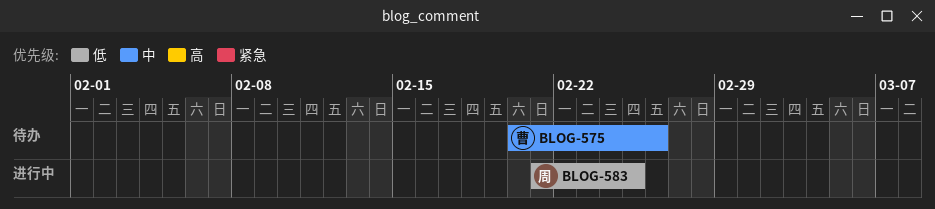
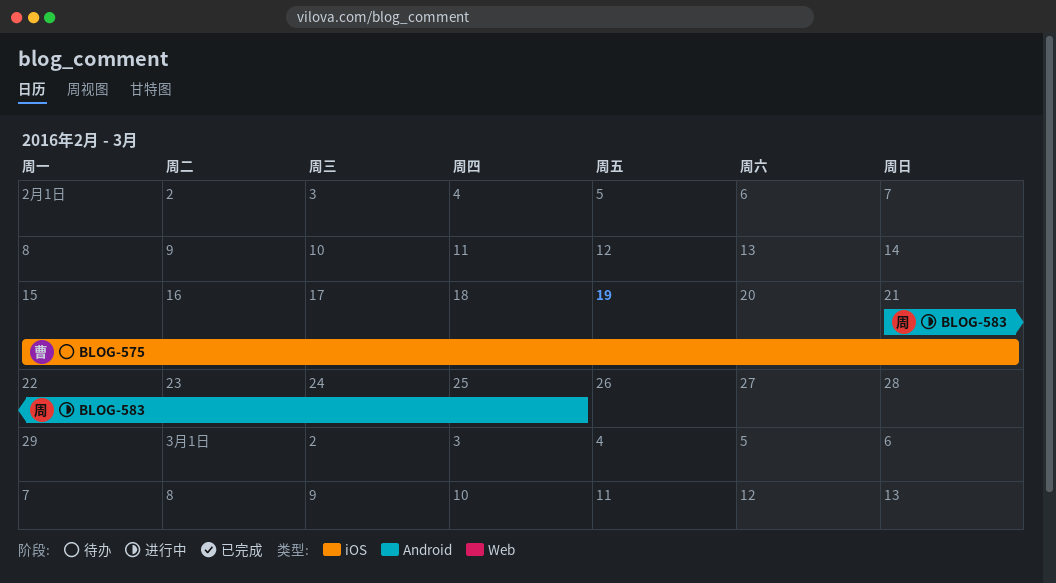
BLOG-575, start: Feb 20 -> Feb 15
BLOG-575, due: Feb 26 -> Feb 21

